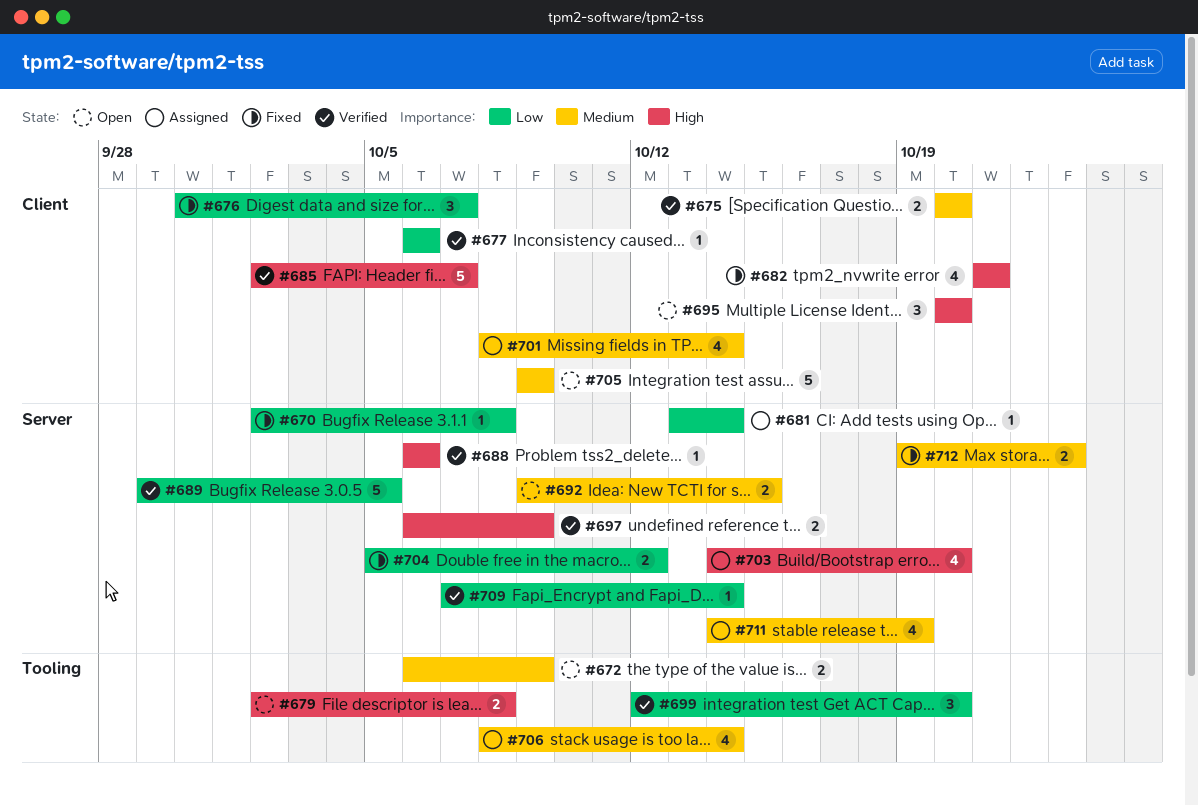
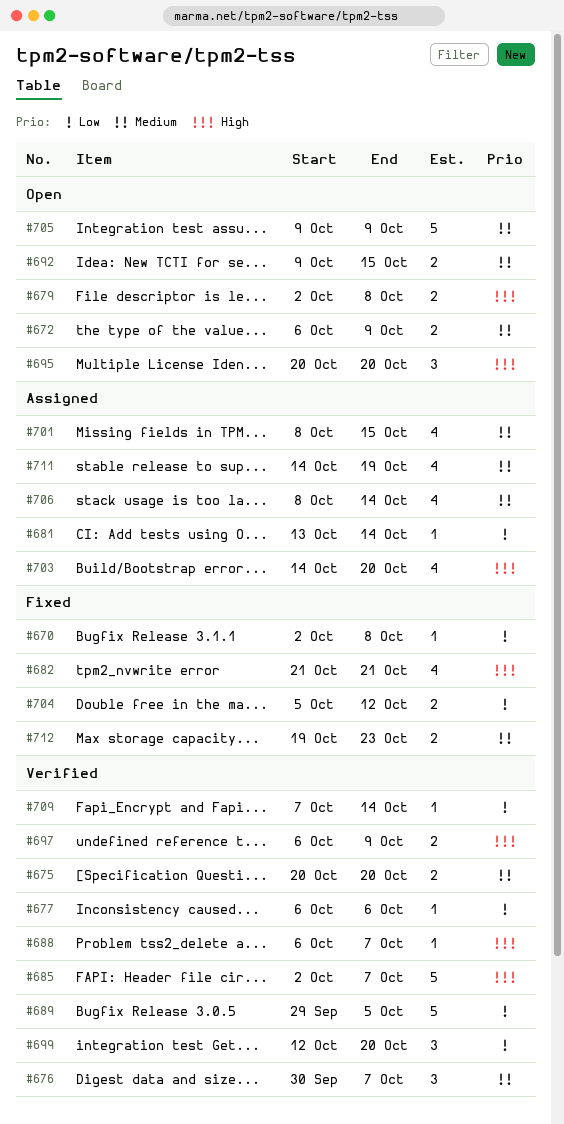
#676, status: Fixed -> Verified
#676, priority: Low -> Medium
#688, due: Oct 6 -> Oct 7
#701, due: Oct 14 -> Oct 15

